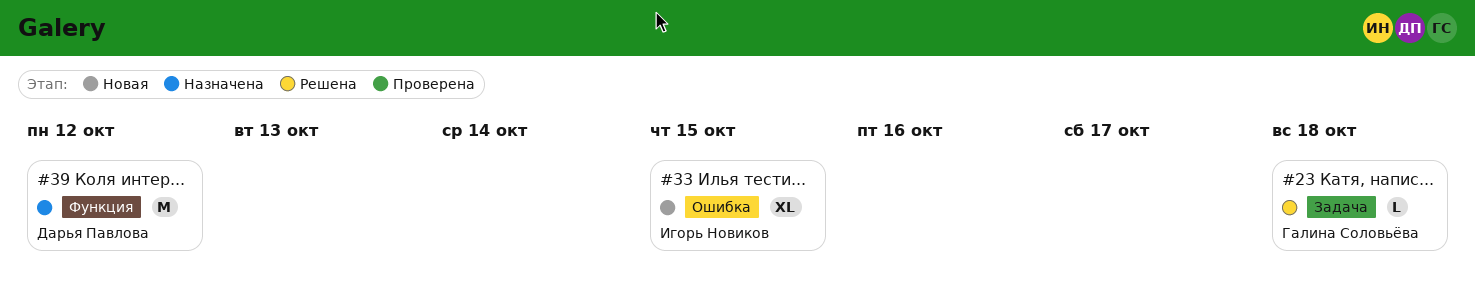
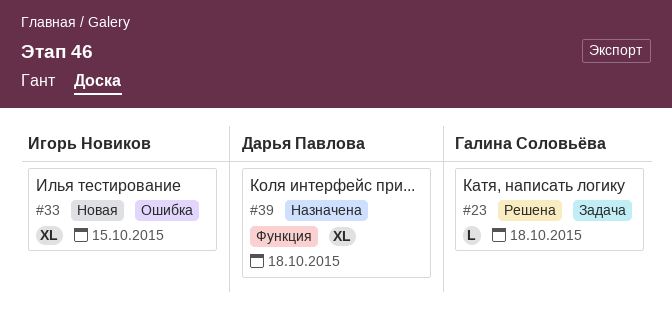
#39, estimate: M -> XL
#39, due: Oct 12 -> Oct 18

